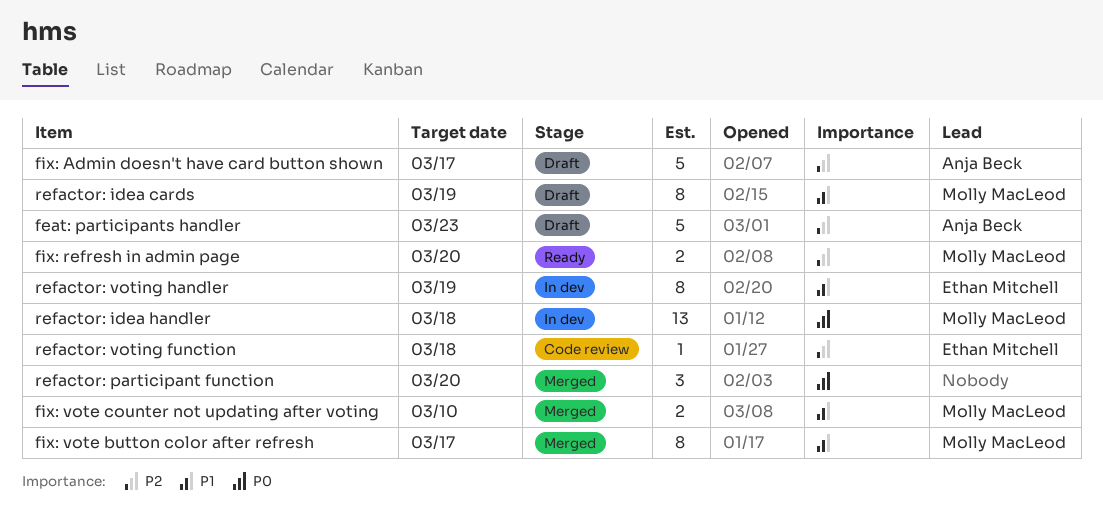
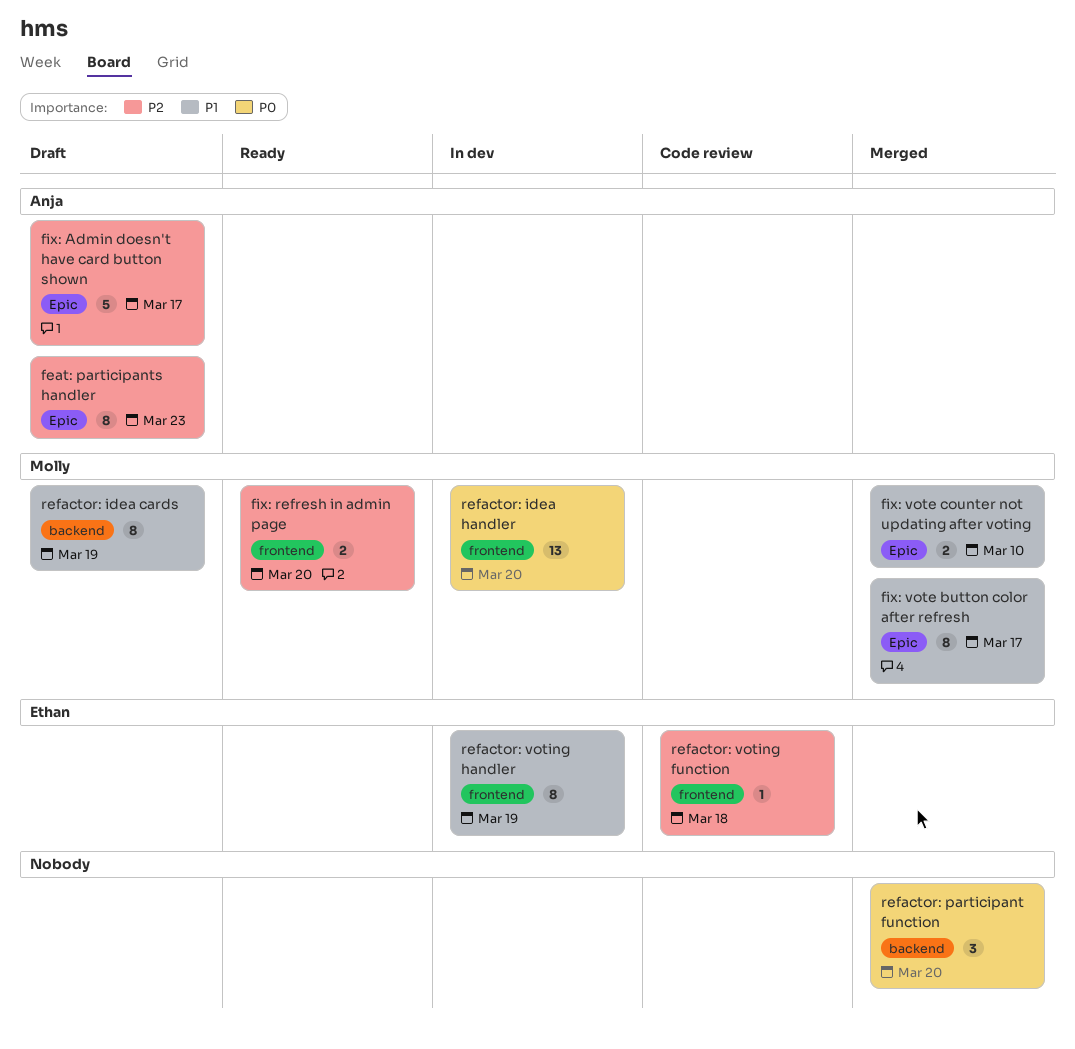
feat: participants handler, estimate: 5 -> 8
refactor: idea handler, due: Mar 18 -> Mar 20

